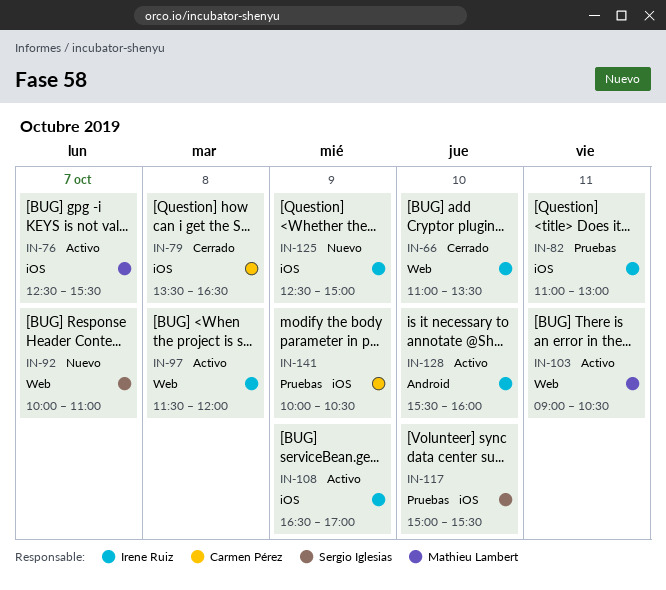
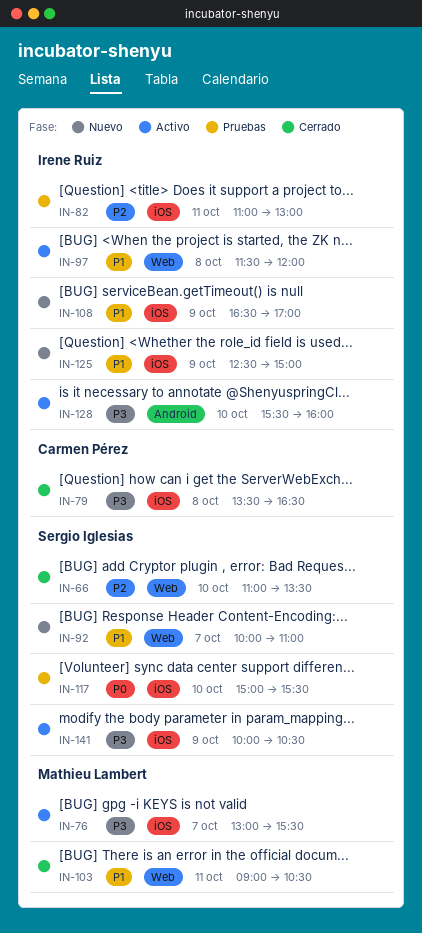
IN-66, owner: Irene Ruiz -> Sergio Iglesias
IN-76, begins: 12:30 -> 13:00
IN-103, status: Activo -> Cerrado
IN-108, status: Activo -> Nuevo
IN-141, status: Pruebas -> Activo
IN-141, owner: Carmen Pérez -> Sergio Iglesias

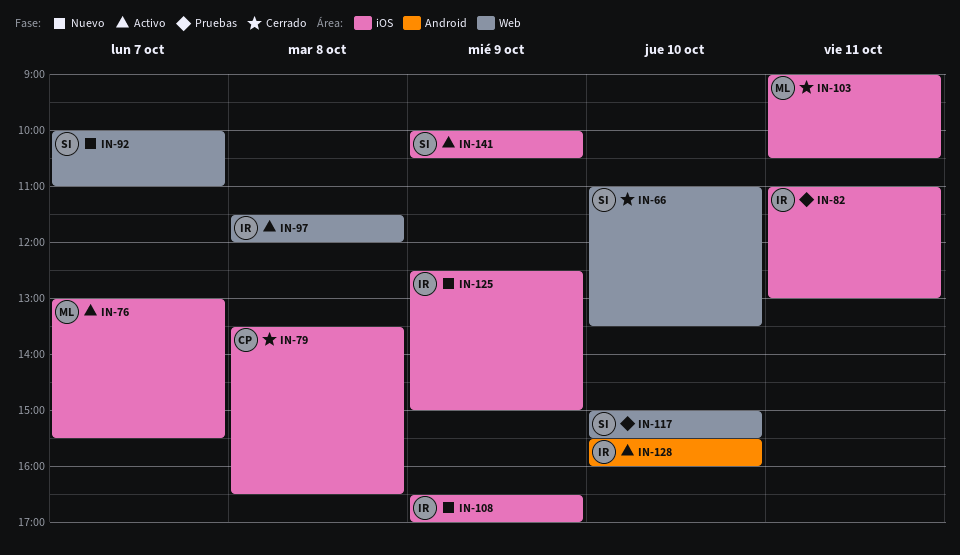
IN-103, label: Web -> iOS
IN-117, label: iOS -> Web

